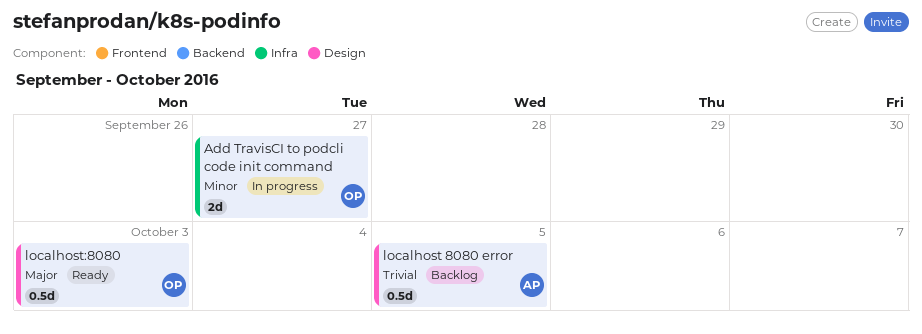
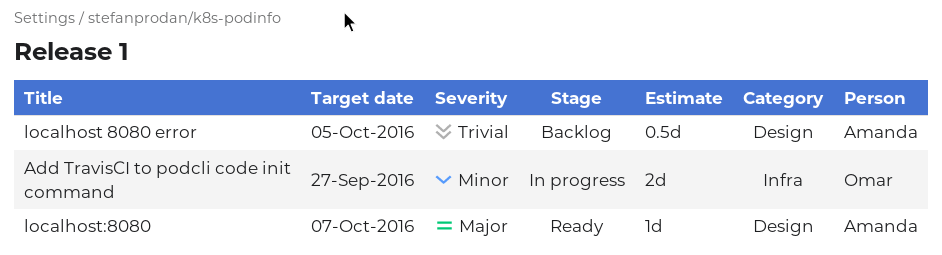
localhost:8080, owner: Omar -> Amanda
localhost:8080, estimate: 0.5d -> 1d
localhost:8080, due: Oct 3 -> Oct 7

